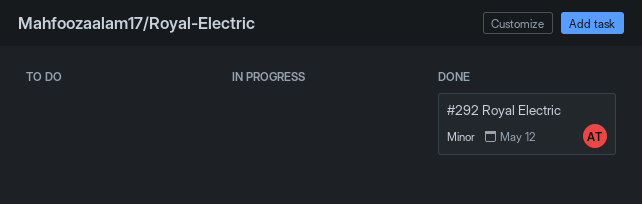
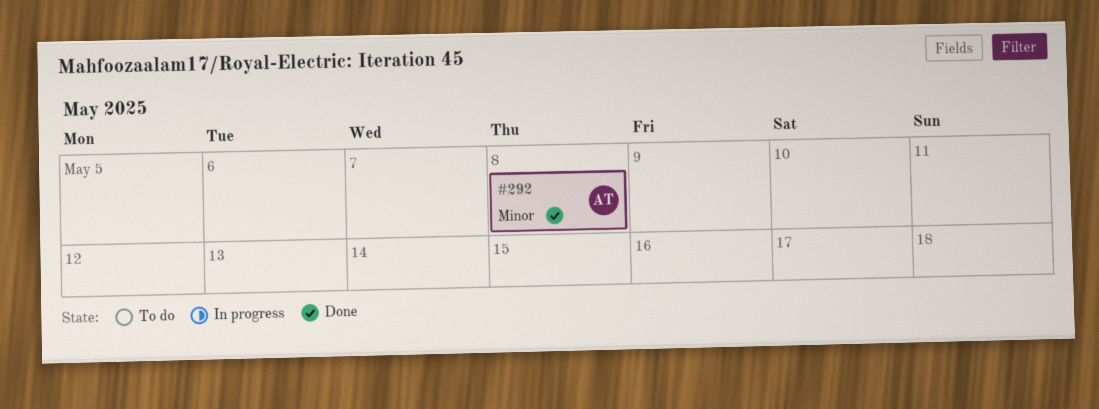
#292, due: May 12 -> May 8

